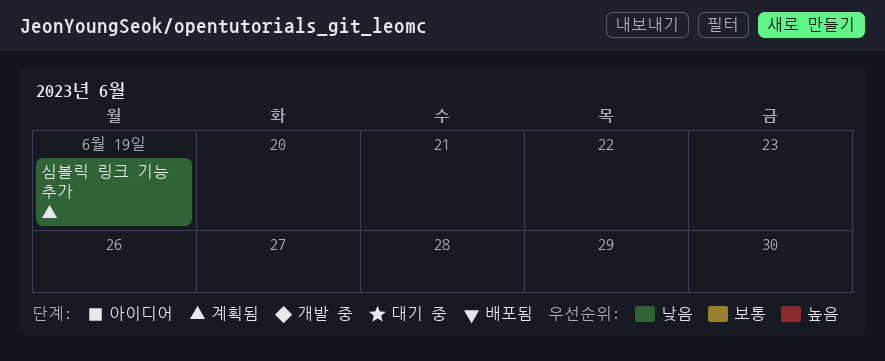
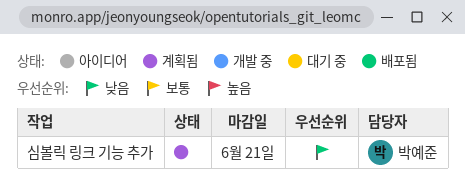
심볼릭 링크 기능 추가, due: Jun 19 -> Jun 21

